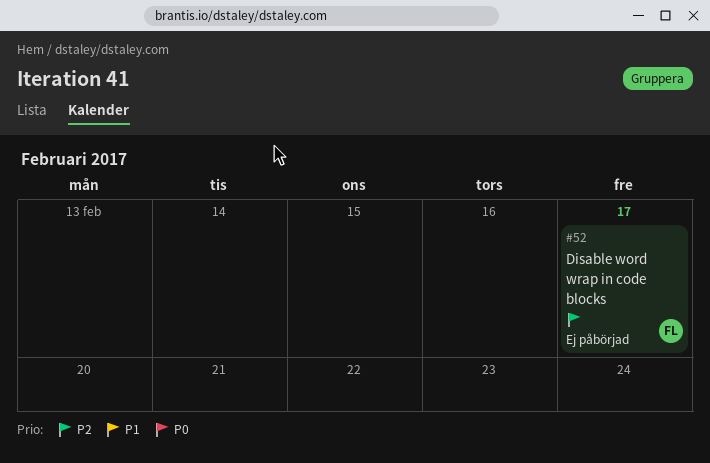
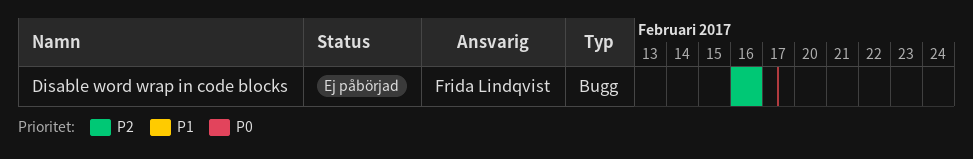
Disable word wrap in code blocks, due: Feb 17 -> Feb 16

